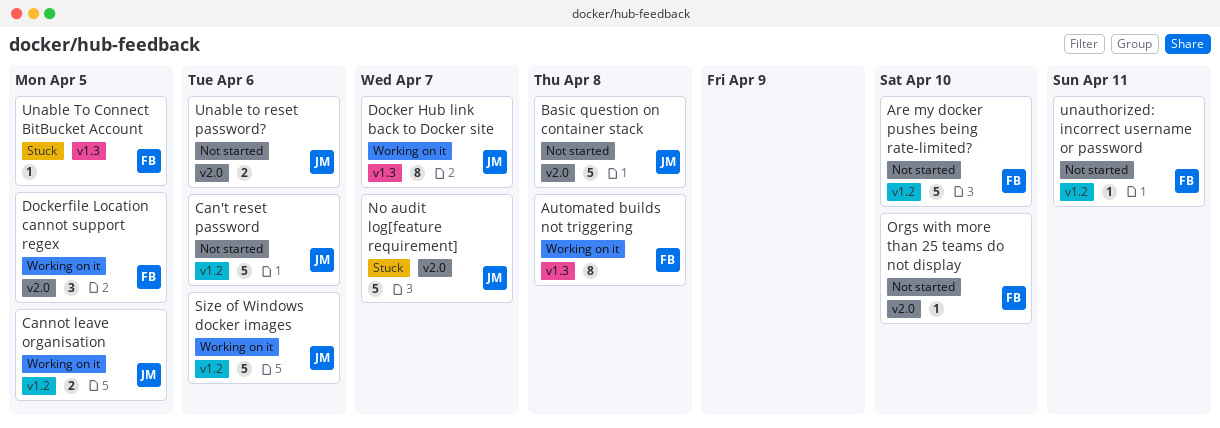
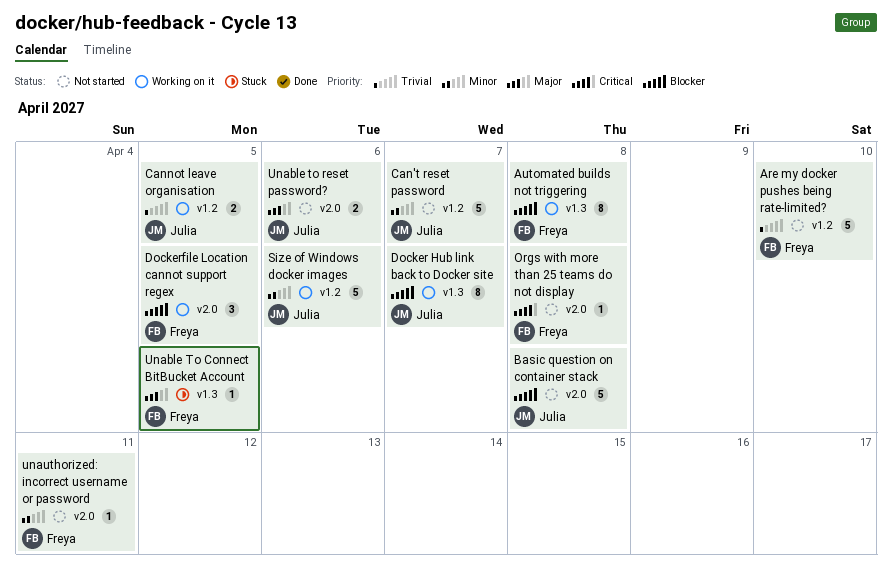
Can't reset password, due: Apr 6 -> Apr 7
No audit log[feature requirement]: present -> none
Orgs with more than 25 teams do not display, due: Apr 10 -> Apr 8
unauthorized: incorrect username or password, label: v1.2 -> v2.0

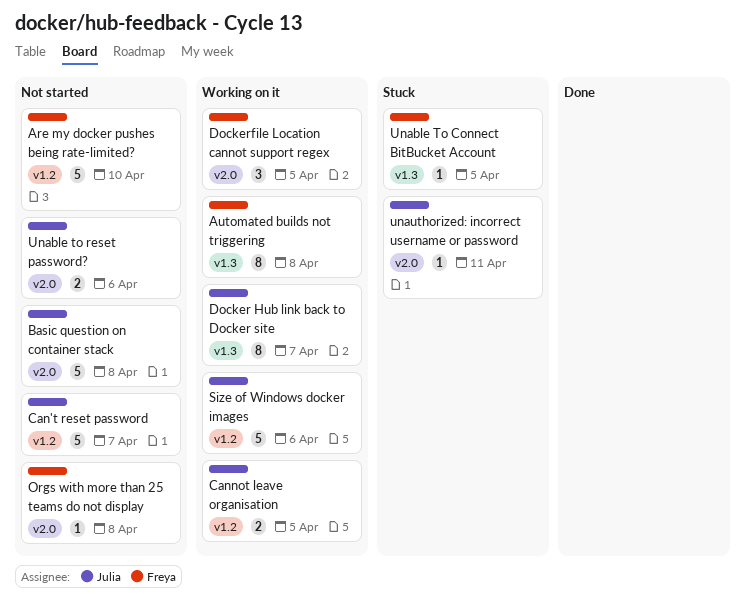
unauthorized: incorrect username or password, status: Not started -> Stuck
unauthorized: incorrect username or password, owner: Freya -> Julia

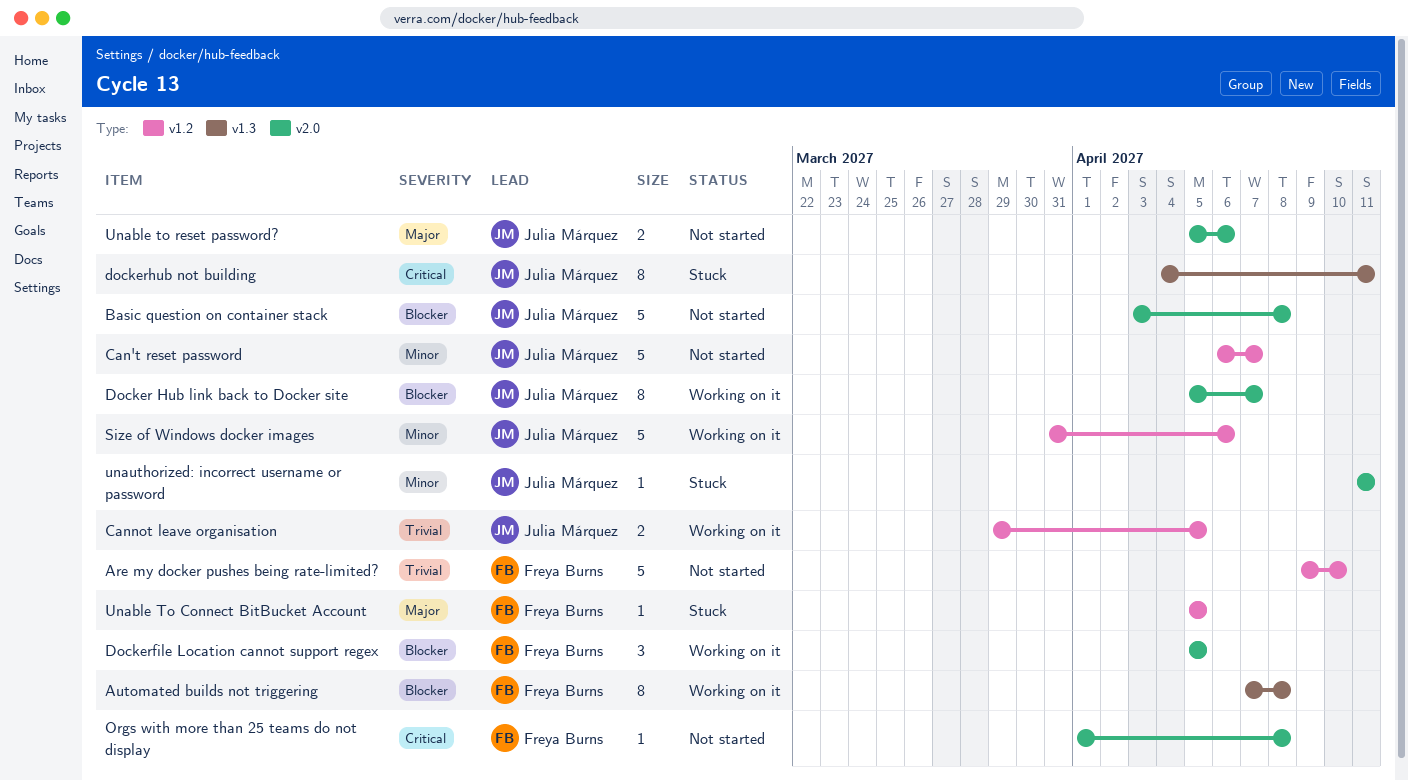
Docker Hub link back to Docker site, label: v1.3 -> v2.0
dockerhub not building: none -> present
Unable To Connect BitBucket Account, label: v1.3 -> v1.2

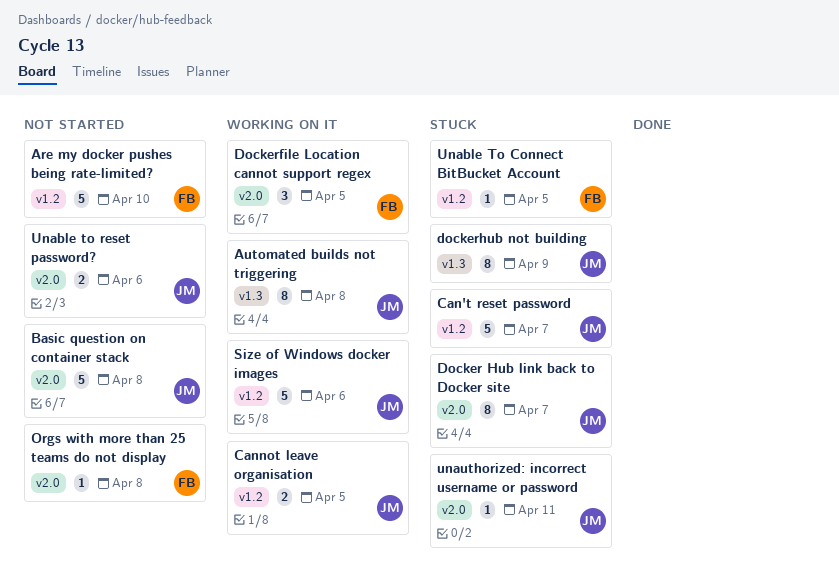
Automated builds not triggering, owner: Freya Burns -> Julia Márquez
Can't reset password, status: Not started -> Stuck
Docker Hub link back to Docker site, status: Working on it -> Stuck
dockerhub not building, due: Apr 11 -> Apr 9

